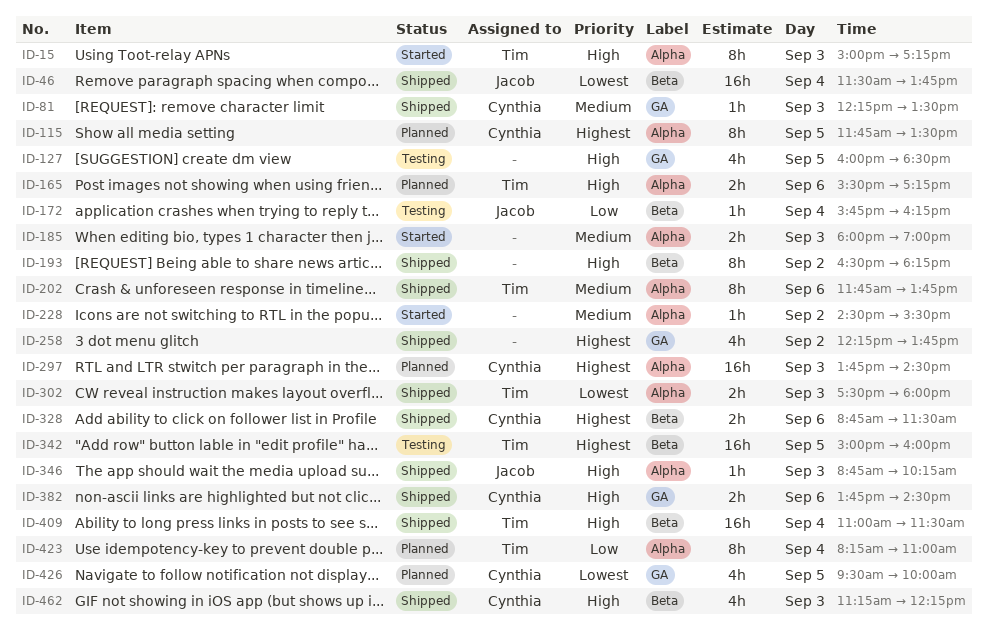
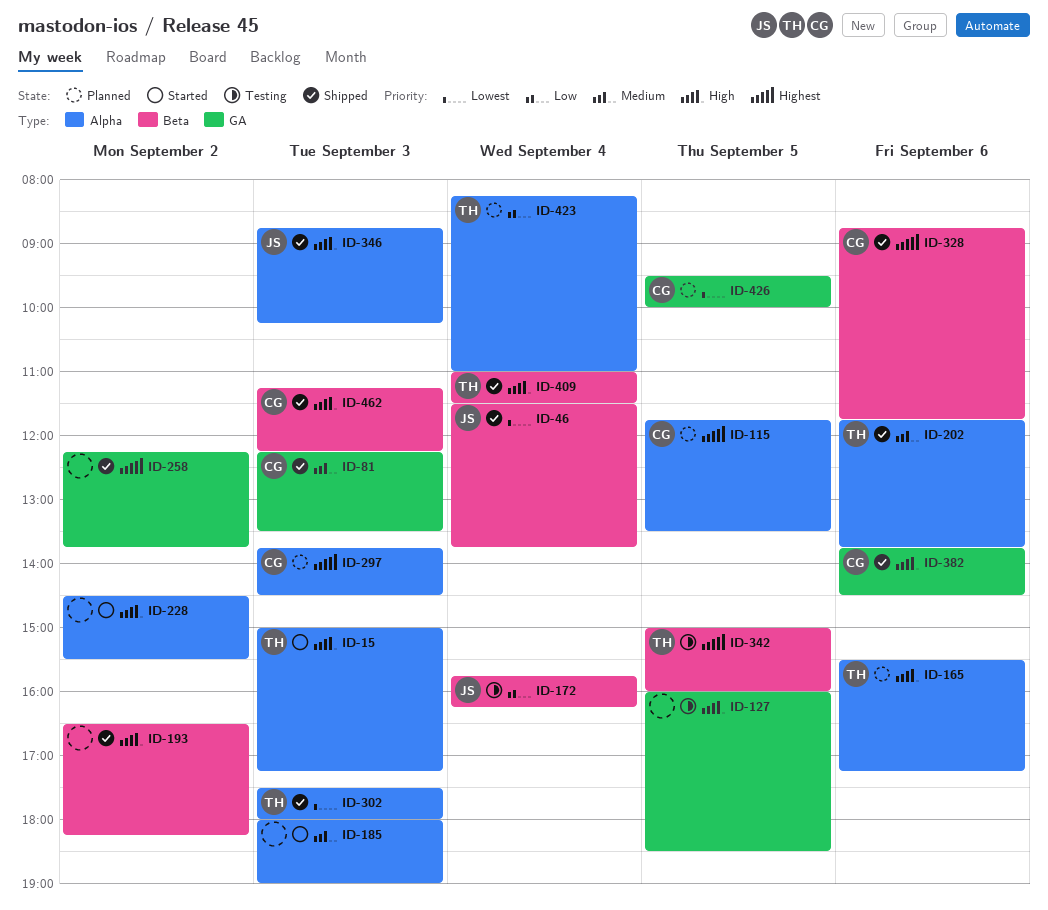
ID-228, priority: Medium -> High
ID-328, ends: 11:30 -> 11:45

